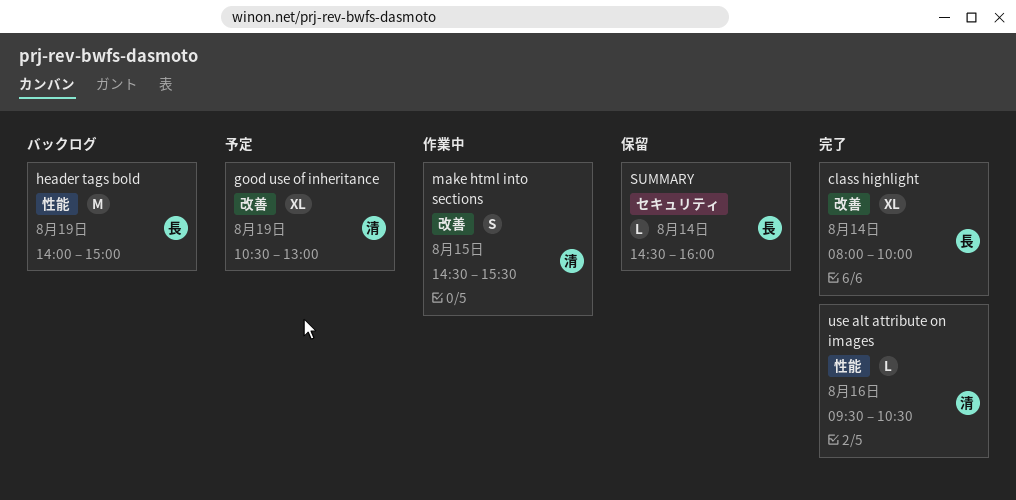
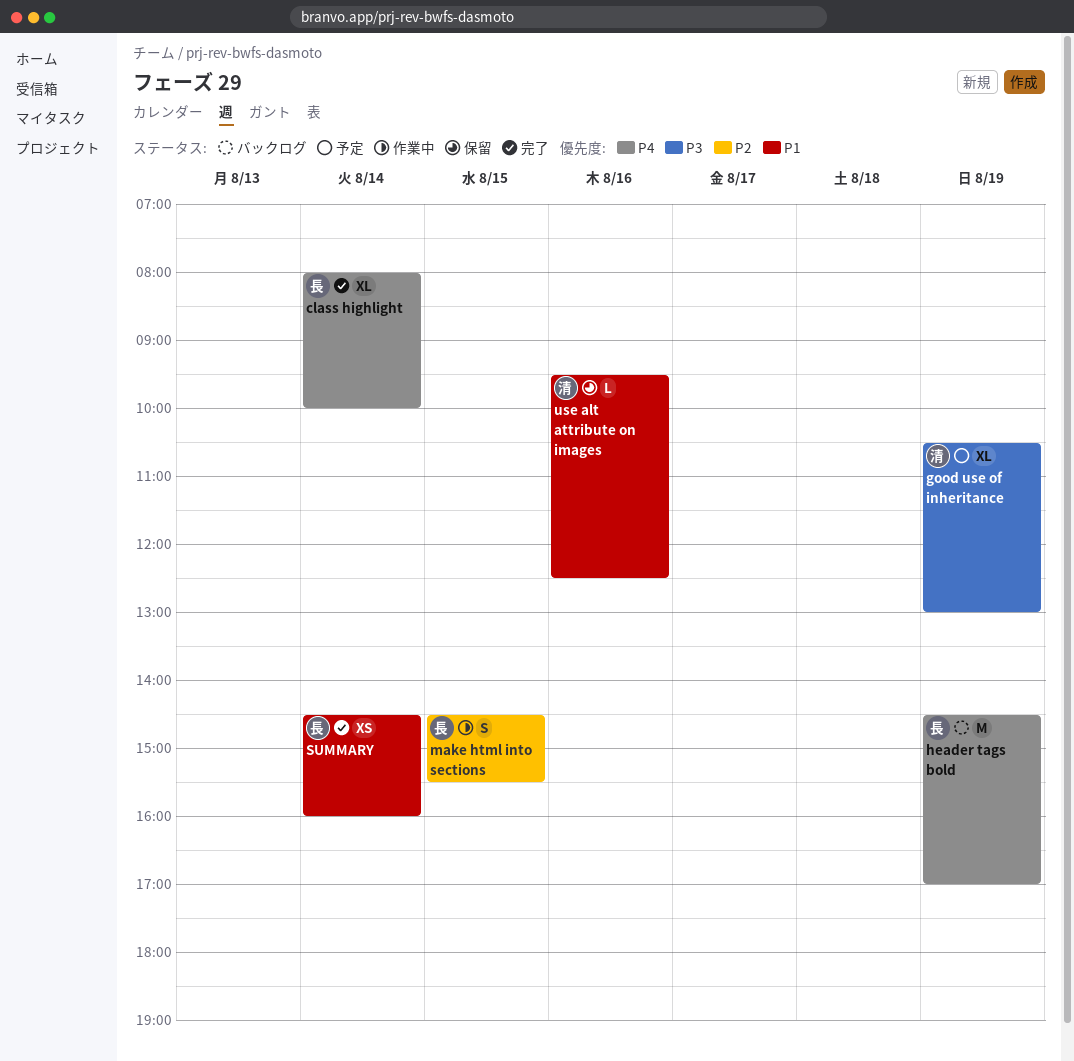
header tags bold, begins: 14:00 -> 14:30
header tags bold, ends: 15:00 -> 17:00
make html into sections, owner: 清 -> 長
SUMMARY, status: 保留 -> 完了
SUMMARY, estimate: L -> XS
use alt attribute on images, status: 完了 -> 保留
use alt attribute on images, ends: 10:30 -> 12:30

